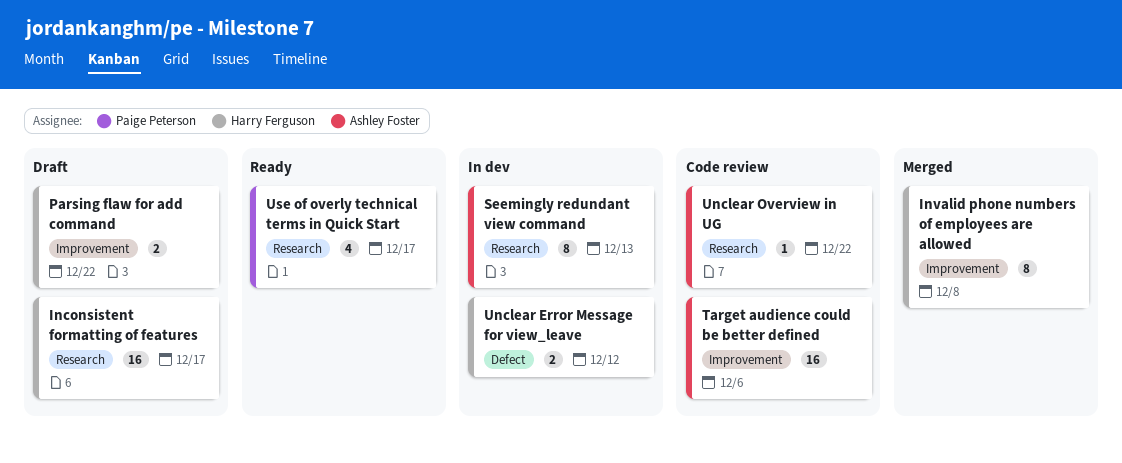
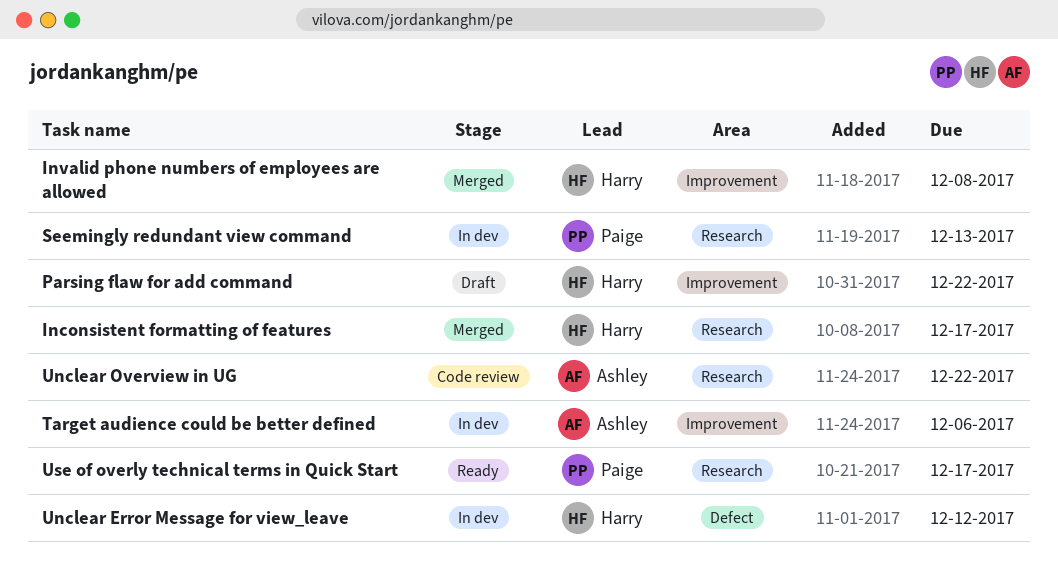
Inconsistent formatting of features, status: Draft -> Merged
Seemingly redundant view command, owner: Ashley Foster -> Paige Peterson
Target audience could be better defined, status: Code review -> In dev

